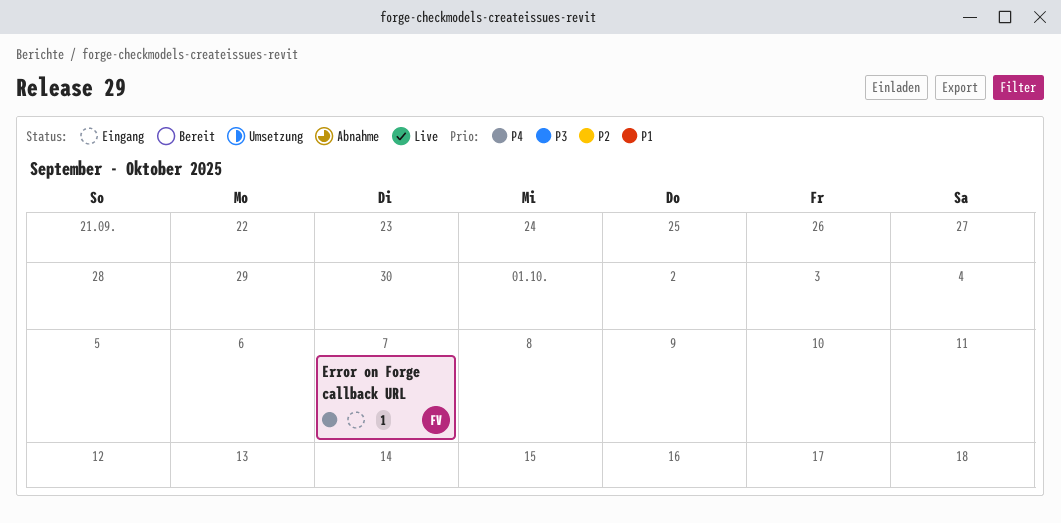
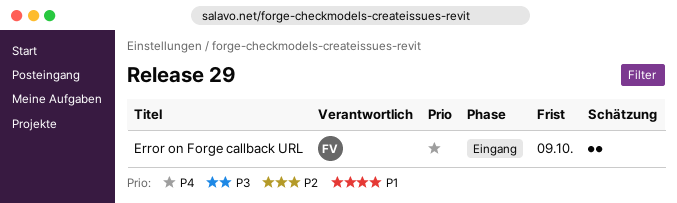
Error on Forge callback URL, estimate: 1 -> 2
Error on Forge callback URL, due: Oct 7 -> Oct 9

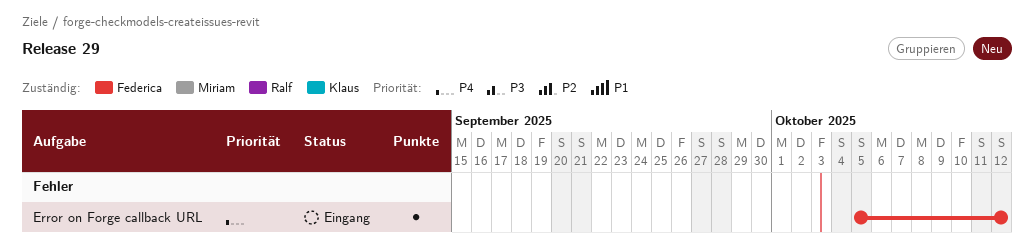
Error on Forge callback URL, estimate: 2 -> 1
Error on Forge callback URL, due: Oct 9 -> Oct 12

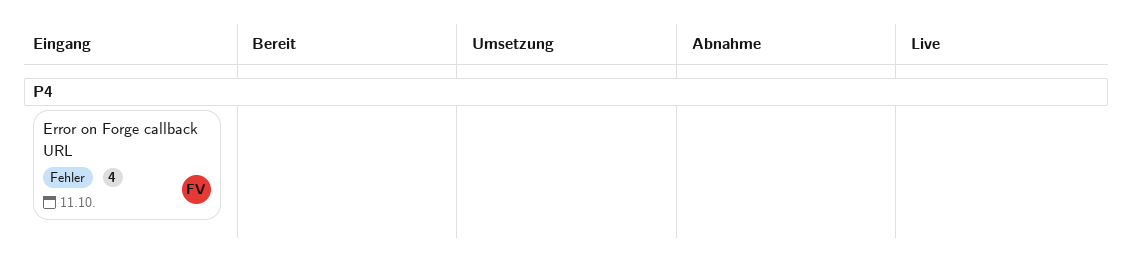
Error on Forge callback URL, estimate: 1 -> 4
Error on Forge callback URL, due: Oct 12 -> Oct 11

